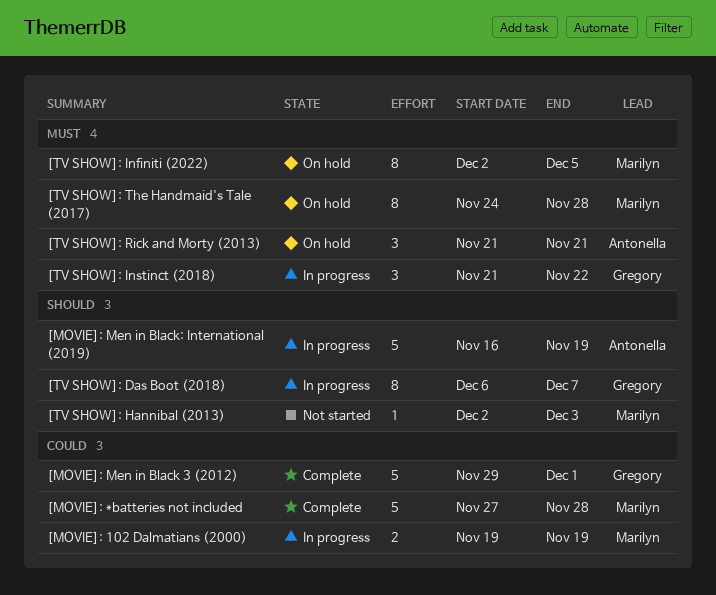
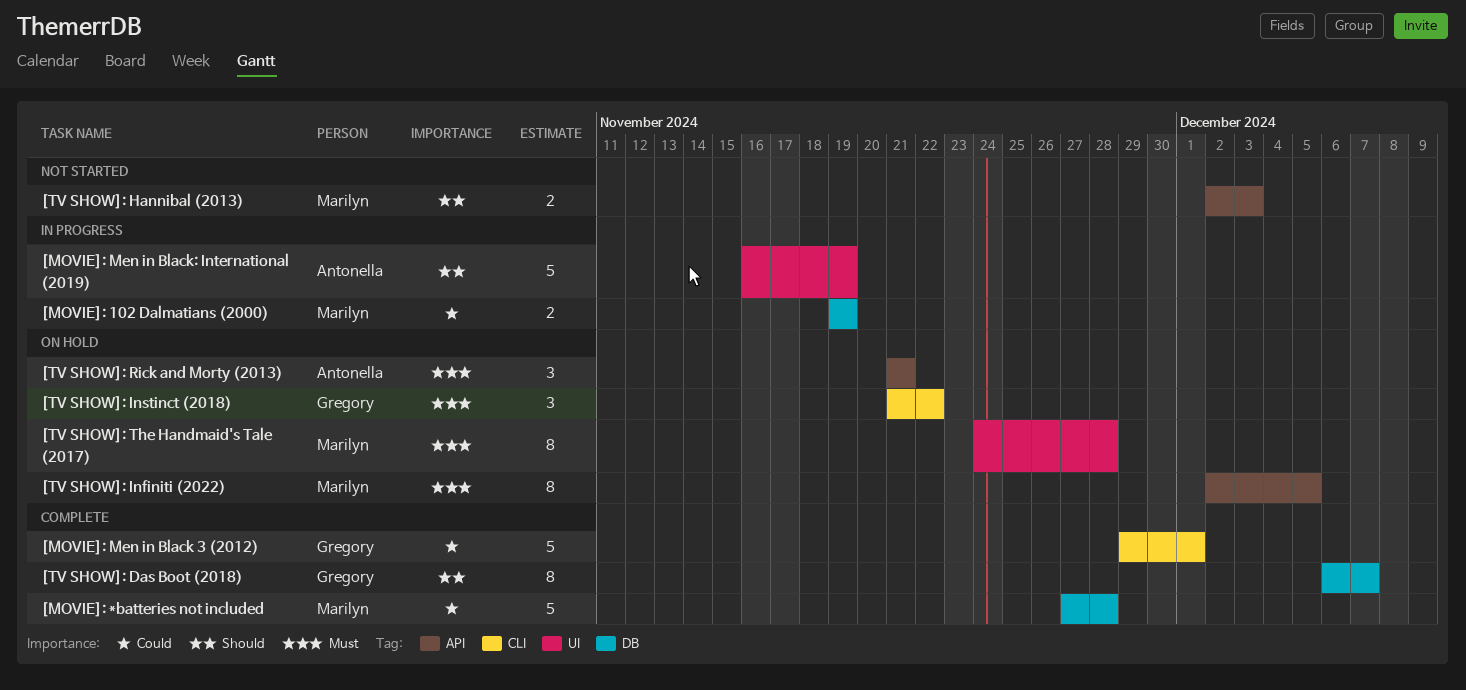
[TV SHOW]: Das Boot (2018), status: In progress -> Complete
[TV SHOW]: Hannibal (2013), estimate: 1 -> 2
[TV SHOW]: Instinct (2018), status: In progress -> On hold

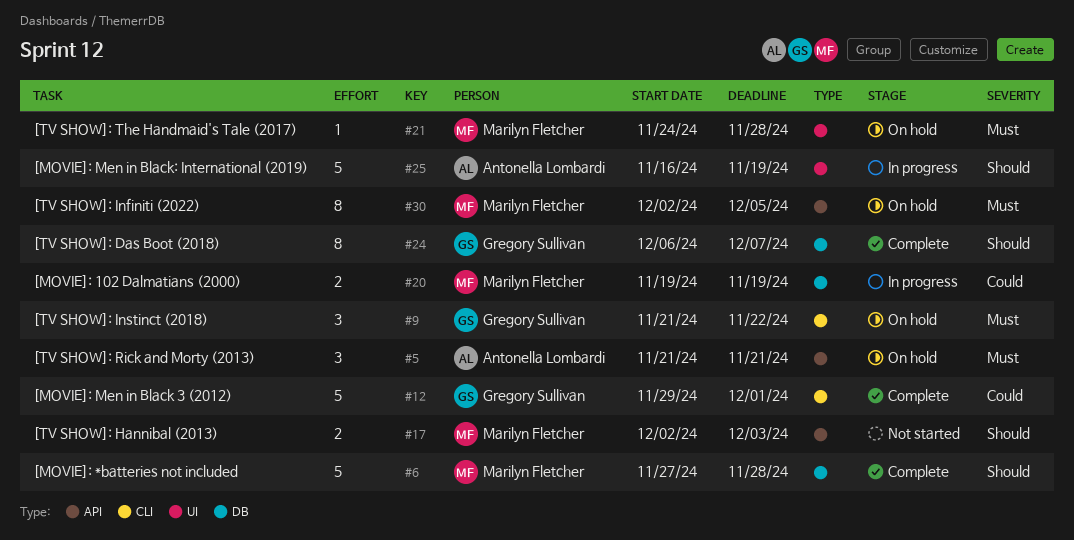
[MOVIE]: *batteries not included, priority: Could -> Should
[TV SHOW]: The Handmaid's Tale (2017), estimate: 8 -> 1

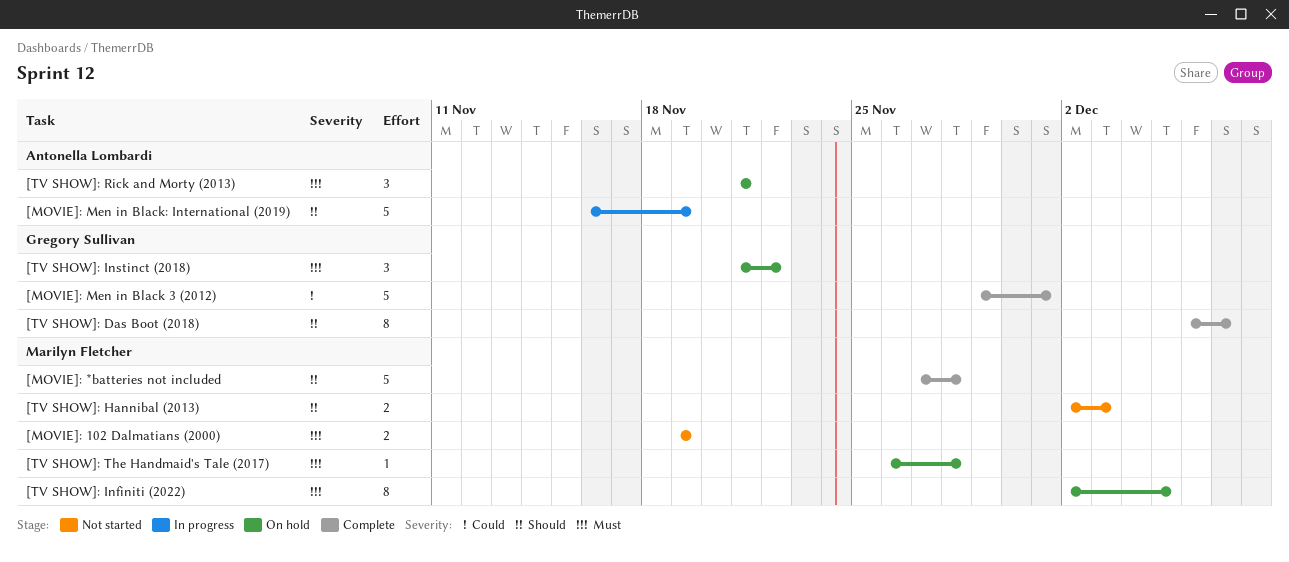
[MOVIE]: 102 Dalmatians (2000), status: In progress -> Not started
[MOVIE]: 102 Dalmatians (2000), priority: Could -> Must
[TV SHOW]: The Handmaid's Tale (2017), start: Nov 24 -> Nov 26

